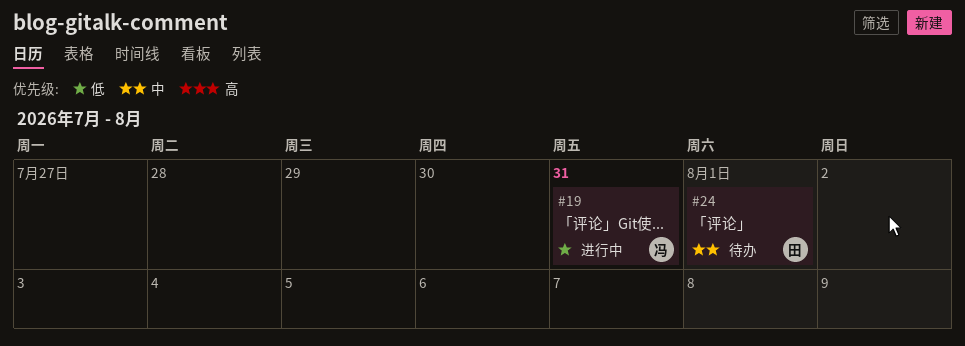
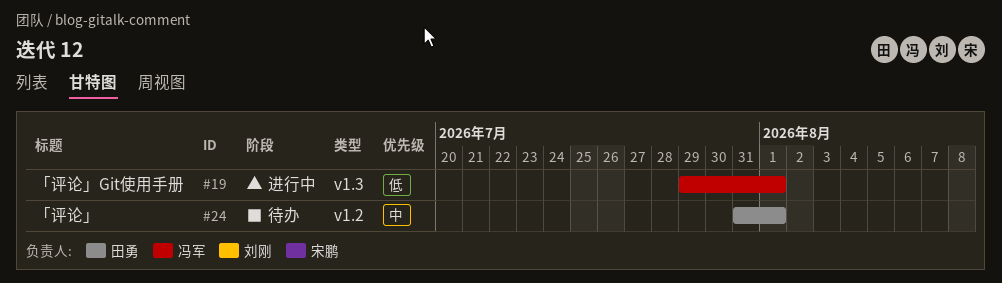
#19, due: Jul 31 -> Aug 1

